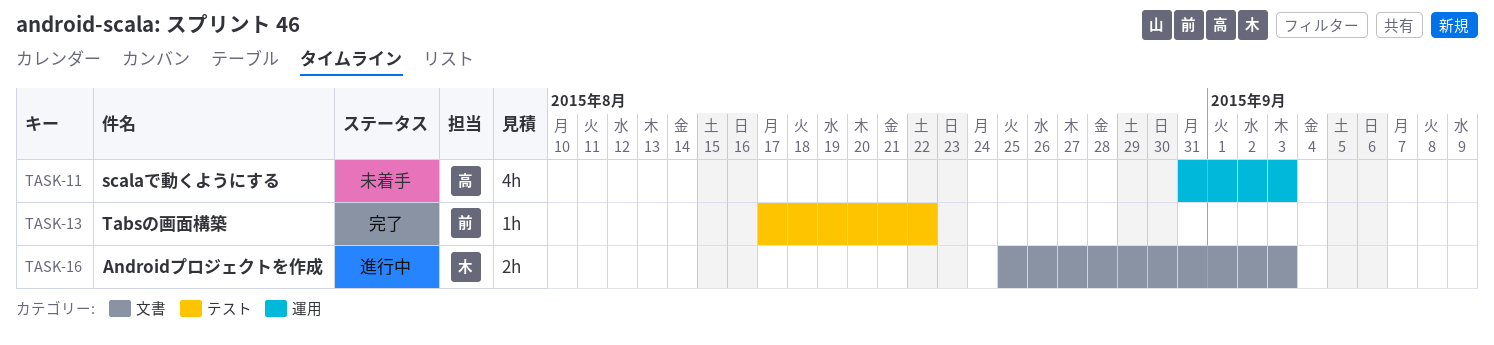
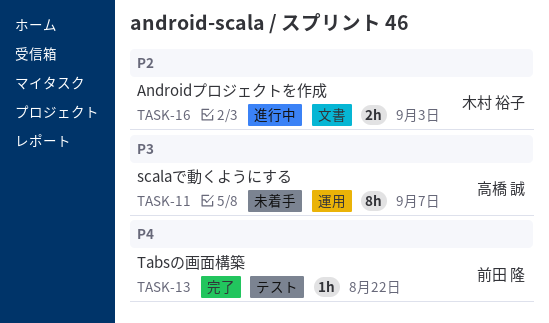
TASK-11, estimate: 4h -> 8h
TASK-11, due: Sep 3 -> Sep 7

